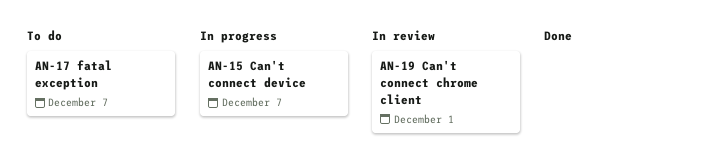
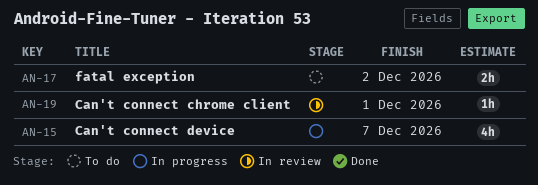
AN-17, due: Dec 7 -> Dec 2

